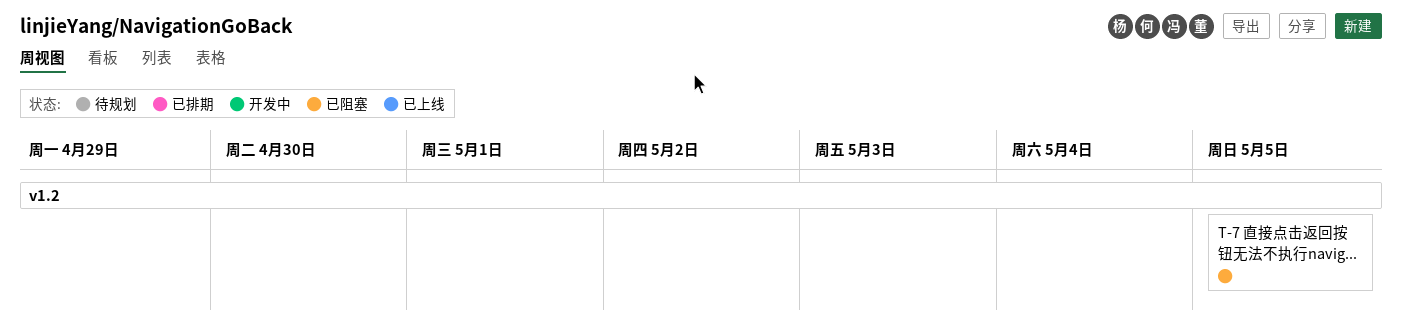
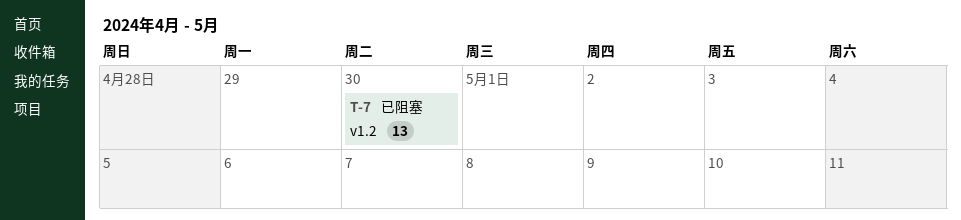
T-7, due: May 5 -> Apr 30

